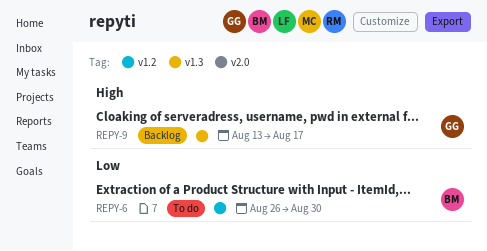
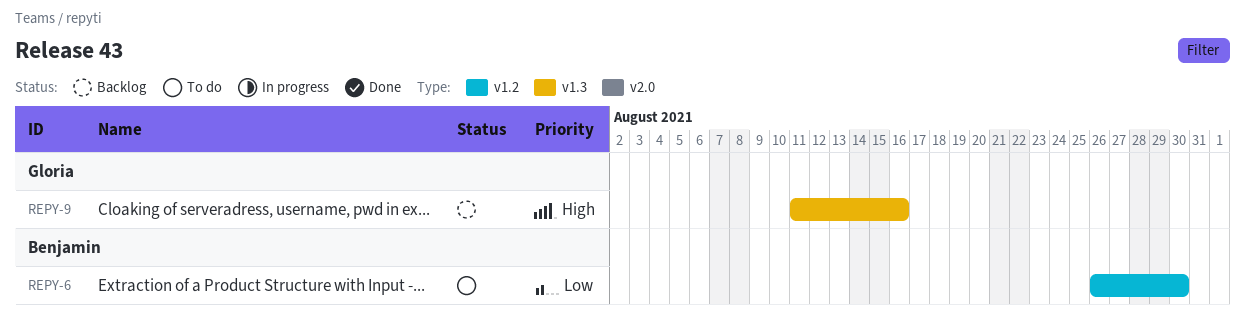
REPY-9, start: Aug 13 -> Aug 11
REPY-9, due: Aug 17 -> Aug 16

